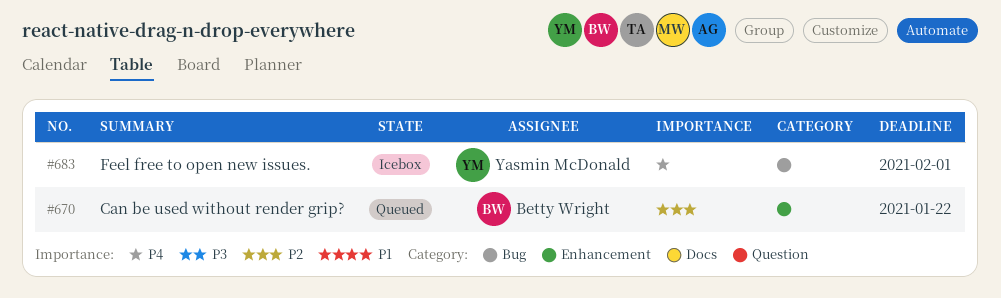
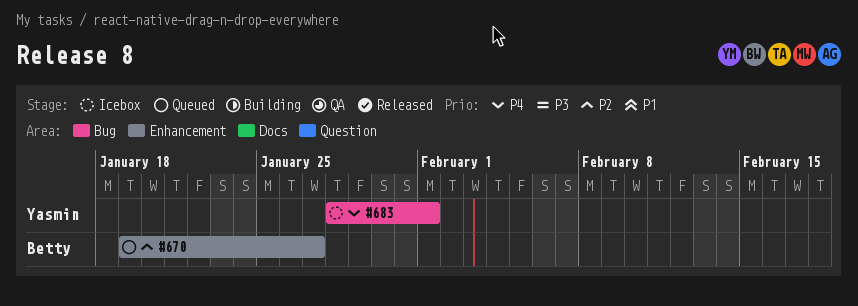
#670, due: Jan 22 -> Jan 27

